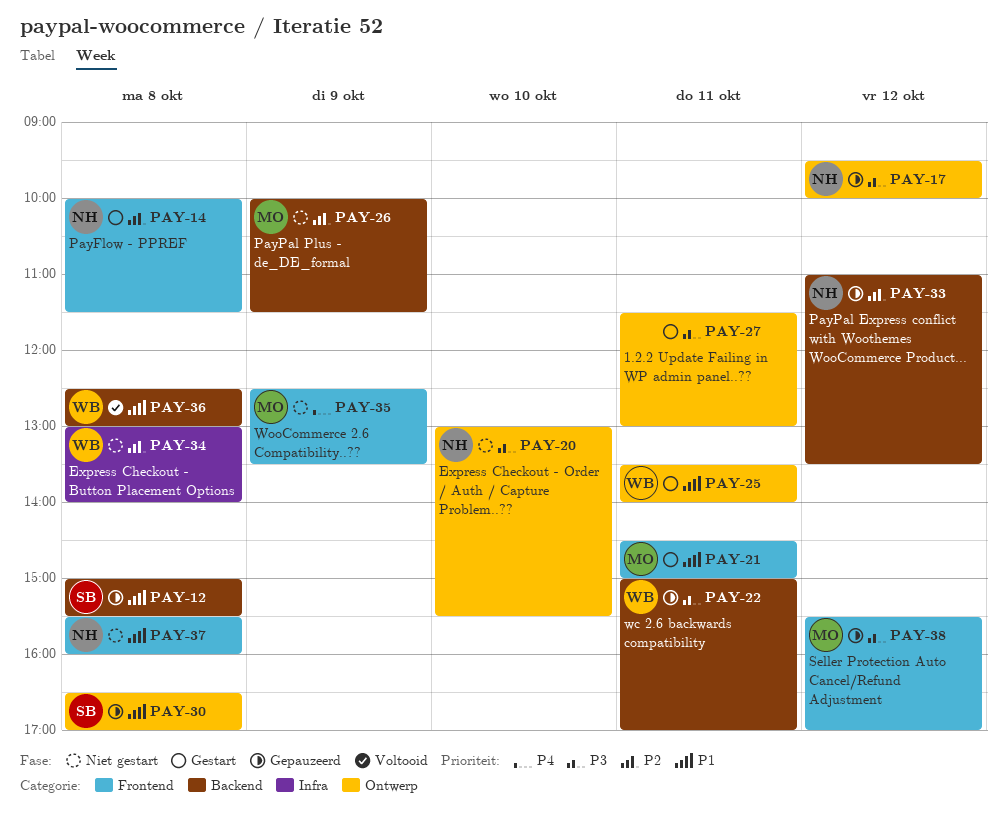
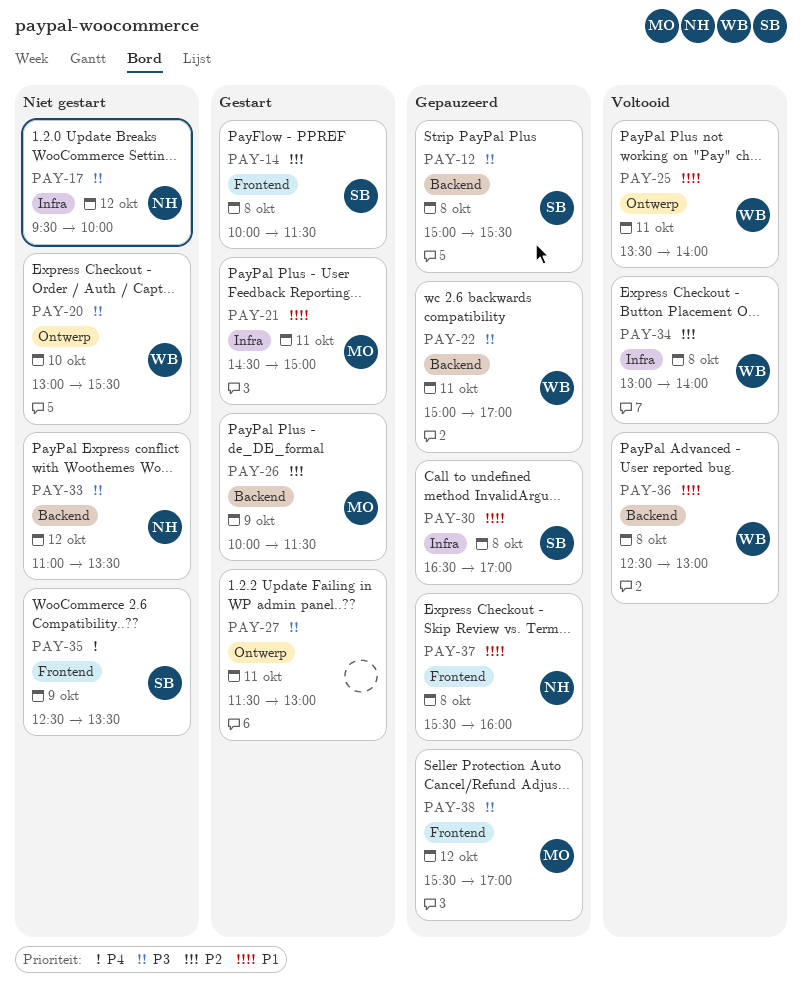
PAY-12, priority: P1 -> P3
PAY-14, owner: NH -> SB
PAY-17, status: Gepauzeerd -> Niet gestart
PAY-17, label: Ontwerp -> Infra
PAY-20, owner: NH -> WB
PAY-21, label: Frontend -> Infra
PAY-25, status: Gestart -> Voltooid
PAY-26, status: Niet gestart -> Gestart
PAY-30, label: Ontwerp -> Infra
PAY-33, status: Gepauzeerd -> Niet gestart
PAY-33, priority: P2 -> P3
PAY-34, status: Niet gestart -> Voltooid
PAY-35, owner: MO -> SB
PAY-37, status: Niet gestart -> Gepauzeerd

